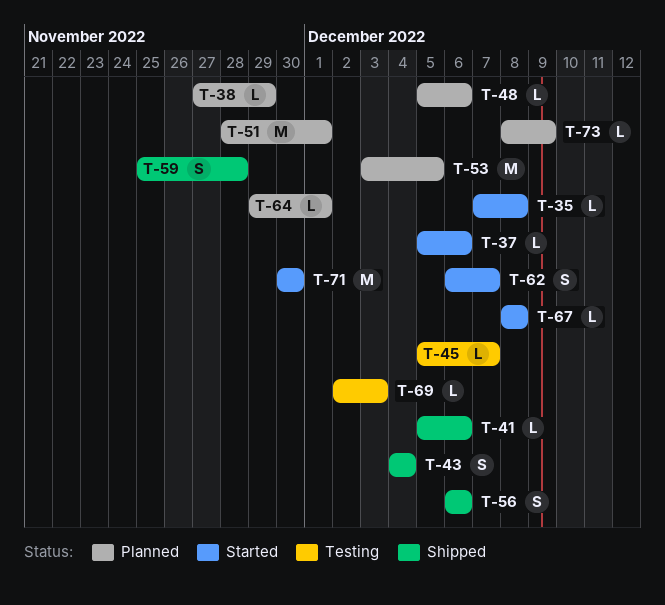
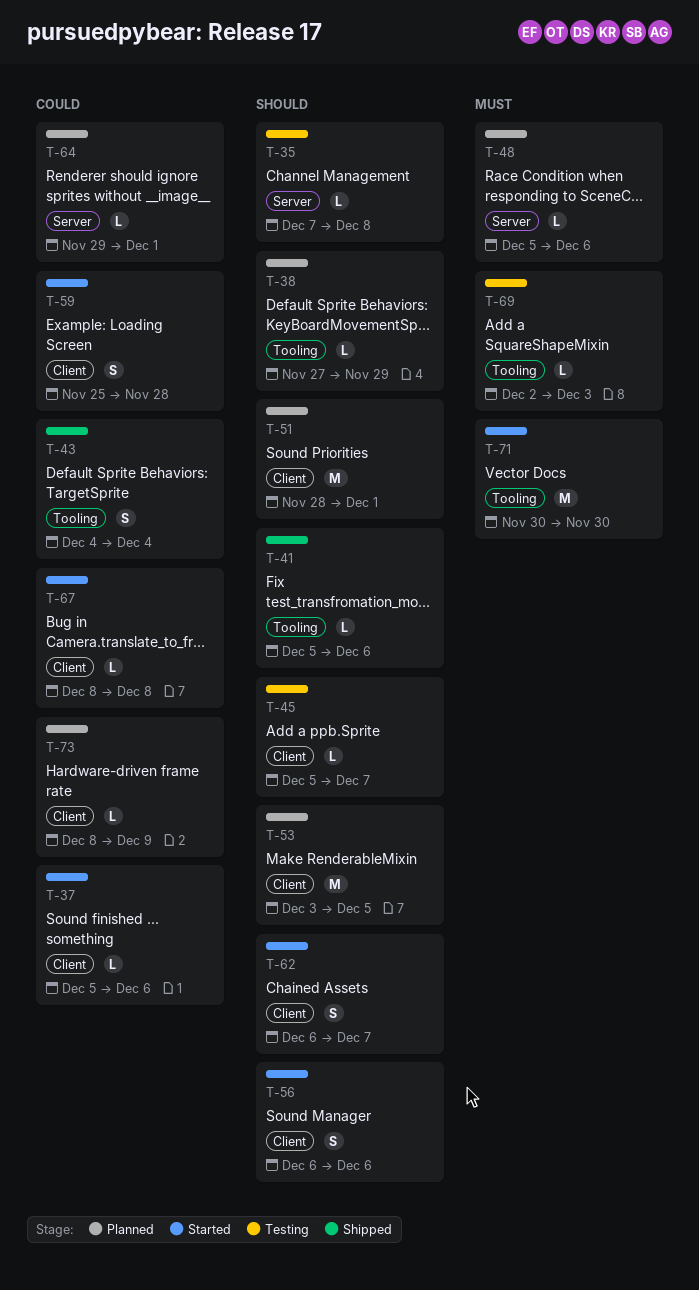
T-35, status: Started -> Testing
T-56, status: Shipped -> Started
T-59, status: Shipped -> Started

